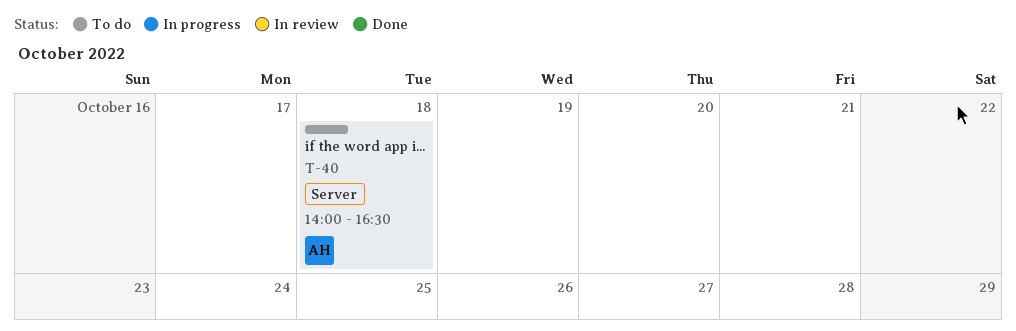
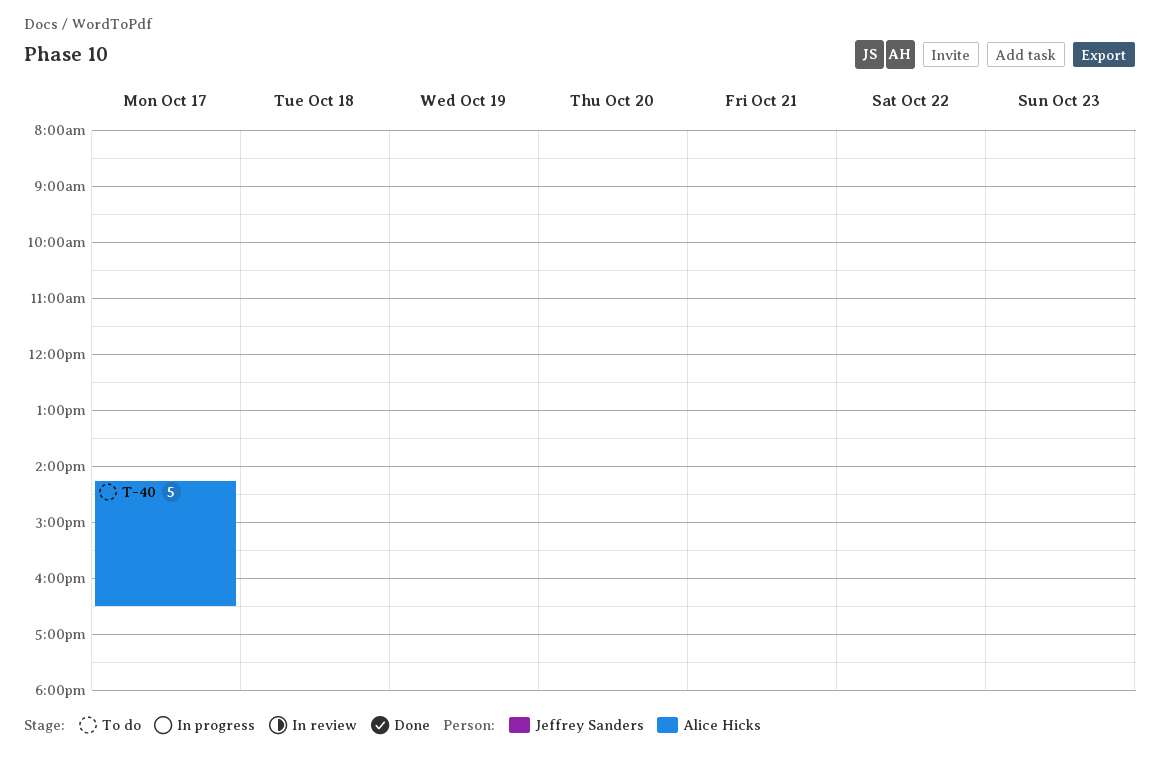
T-40, day: Oct 18 -> Oct 17
T-40, begins: 14:00 -> 14:15

